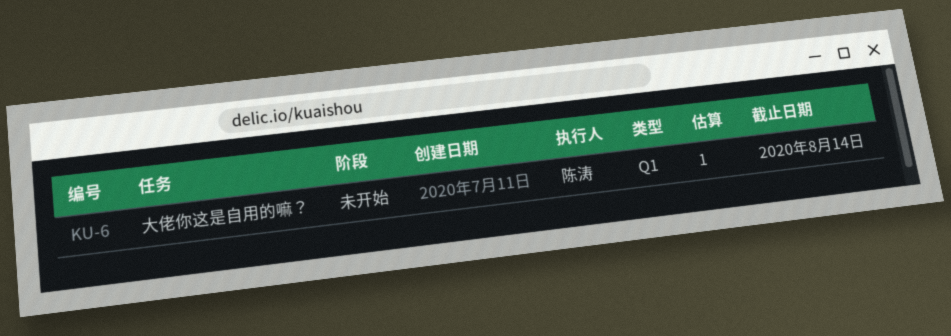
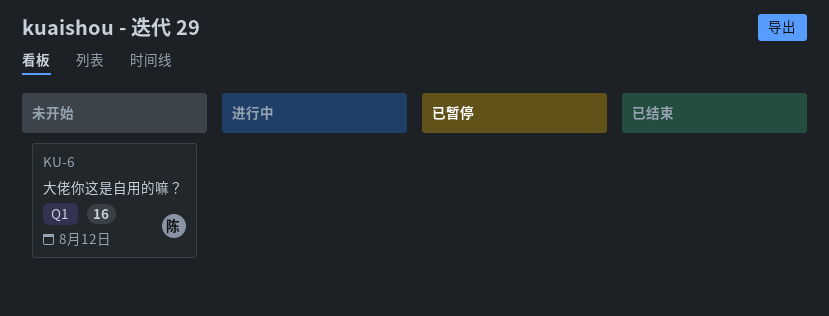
KU-6, estimate: 1 -> 16
KU-6, due: Aug 14 -> Aug 12

